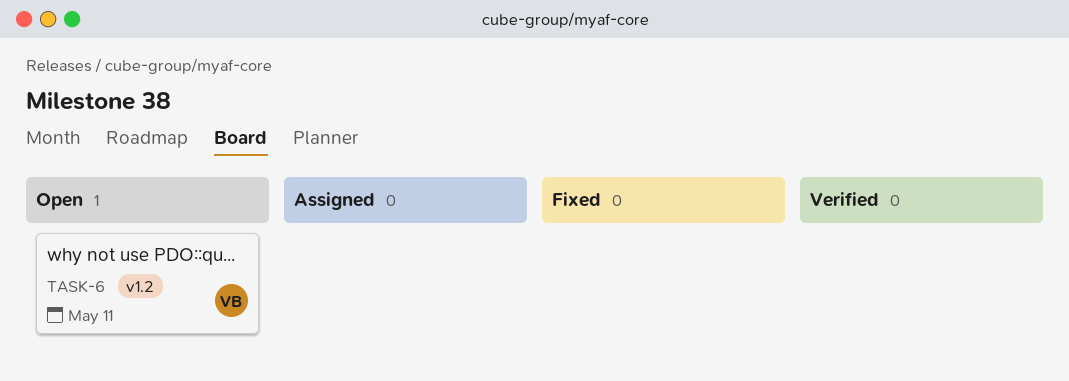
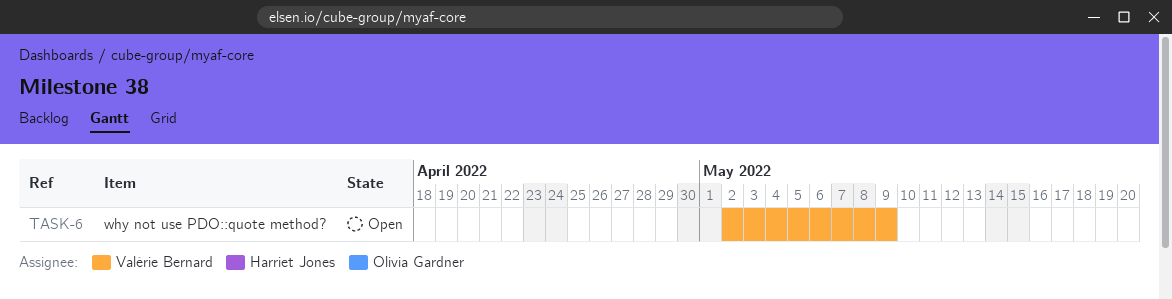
TASK-6, due: May 11 -> May 9

